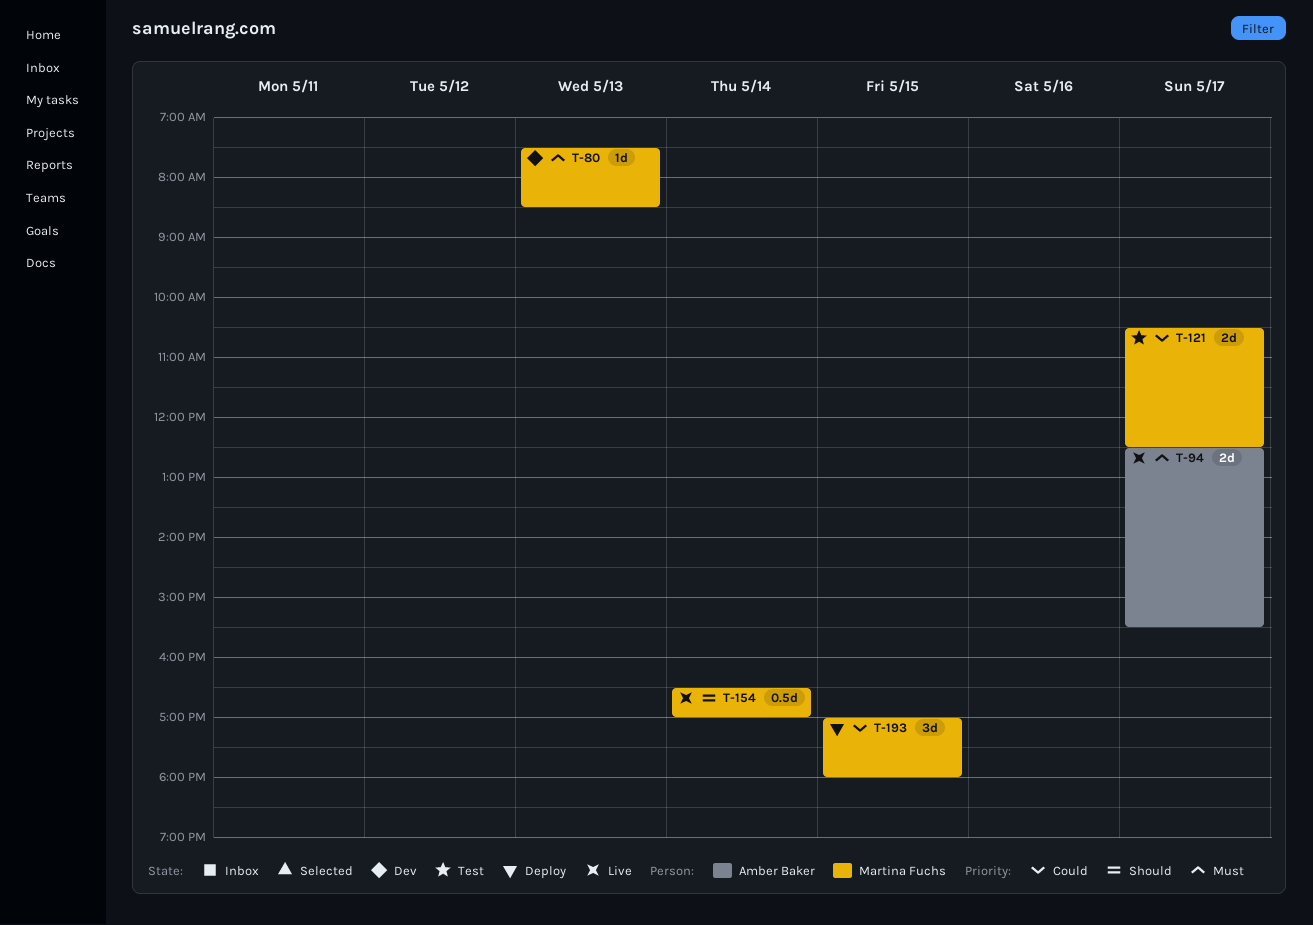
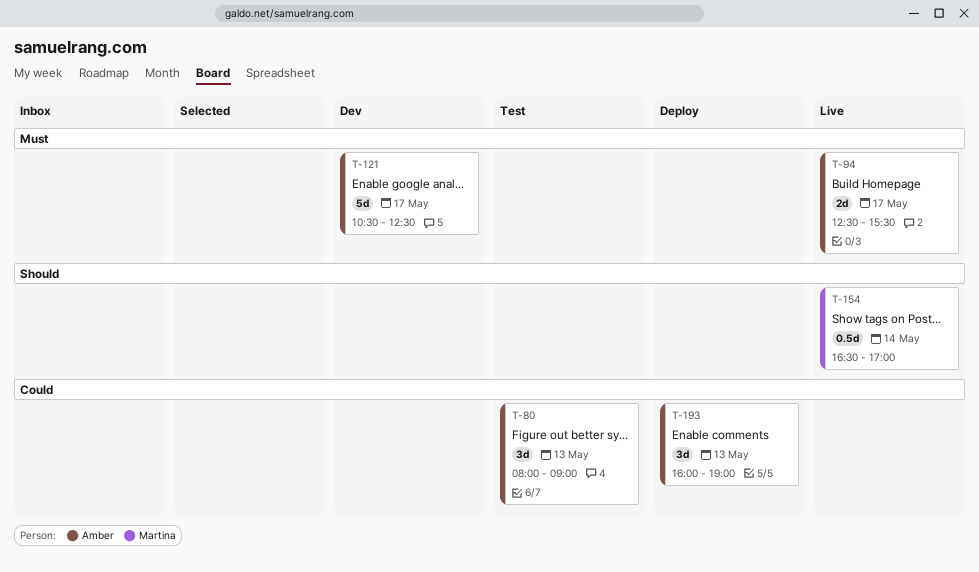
T-80, status: Dev -> Test
T-80, owner: Martina Fuchs -> Amber Baker
T-80, priority: Must -> Could
T-80, estimate: 1d -> 3d
T-80, begins: 07:30 -> 08:00
T-80, ends: 08:30 -> 09:00
T-121, status: Test -> Dev
T-121, owner: Martina Fuchs -> Amber Baker
T-121, priority: Could -> Must
T-121, estimate: 2d -> 5d
T-193, owner: Martina Fuchs -> Amber Baker
T-193, day: May 15 -> May 13
T-193, begins: 17:00 -> 16:00
T-193, ends: 18:00 -> 19:00

